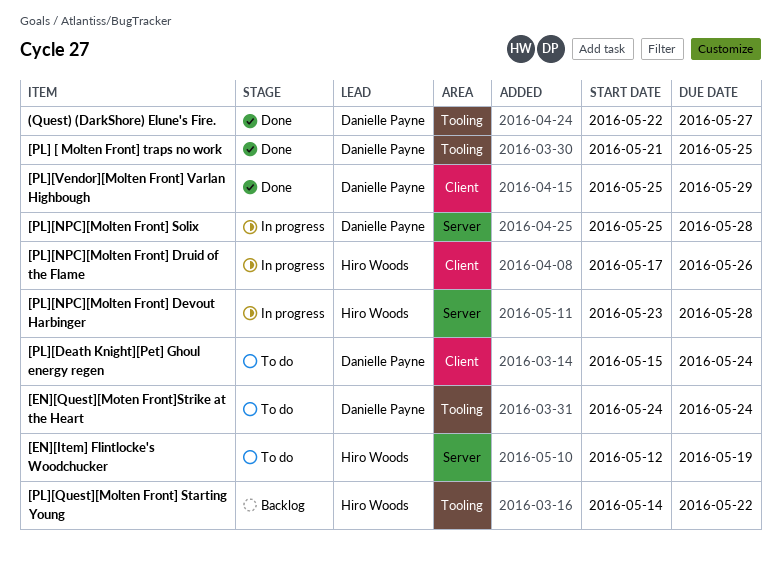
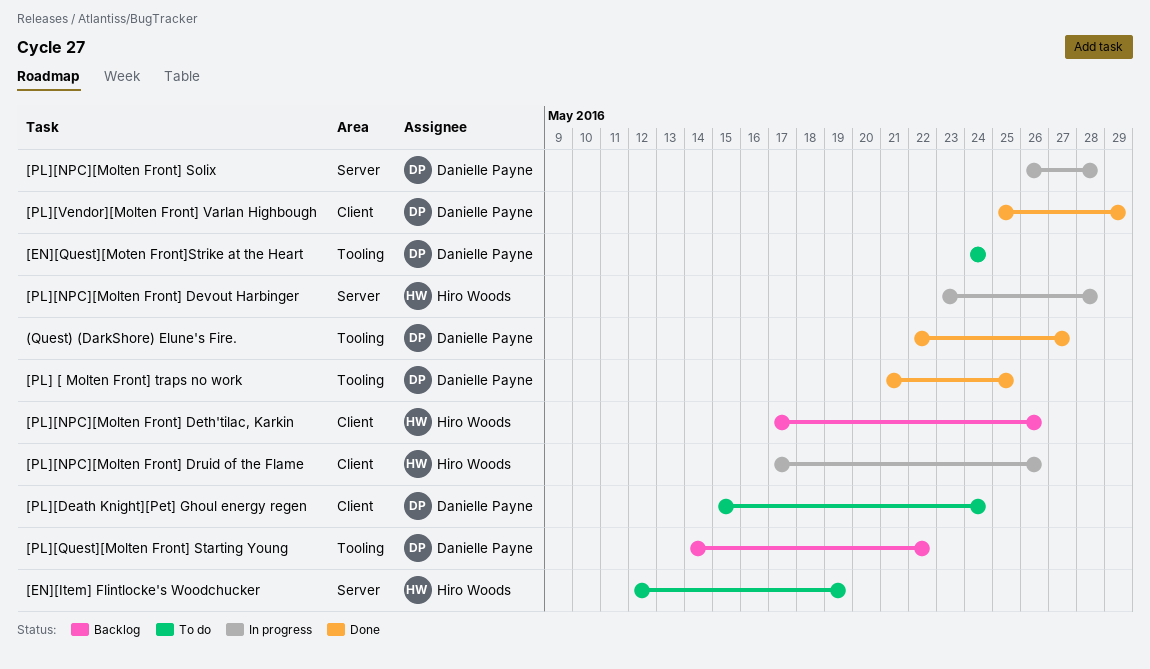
[PL][NPC][Molten Front] Deth'tilac, Karkin: none -> present
[PL][NPC][Molten Front] Solix, start: May 25 -> May 26
[PL][Quest][Molten Front] Starting Young, owner: Hiro Woods -> Danielle Payne

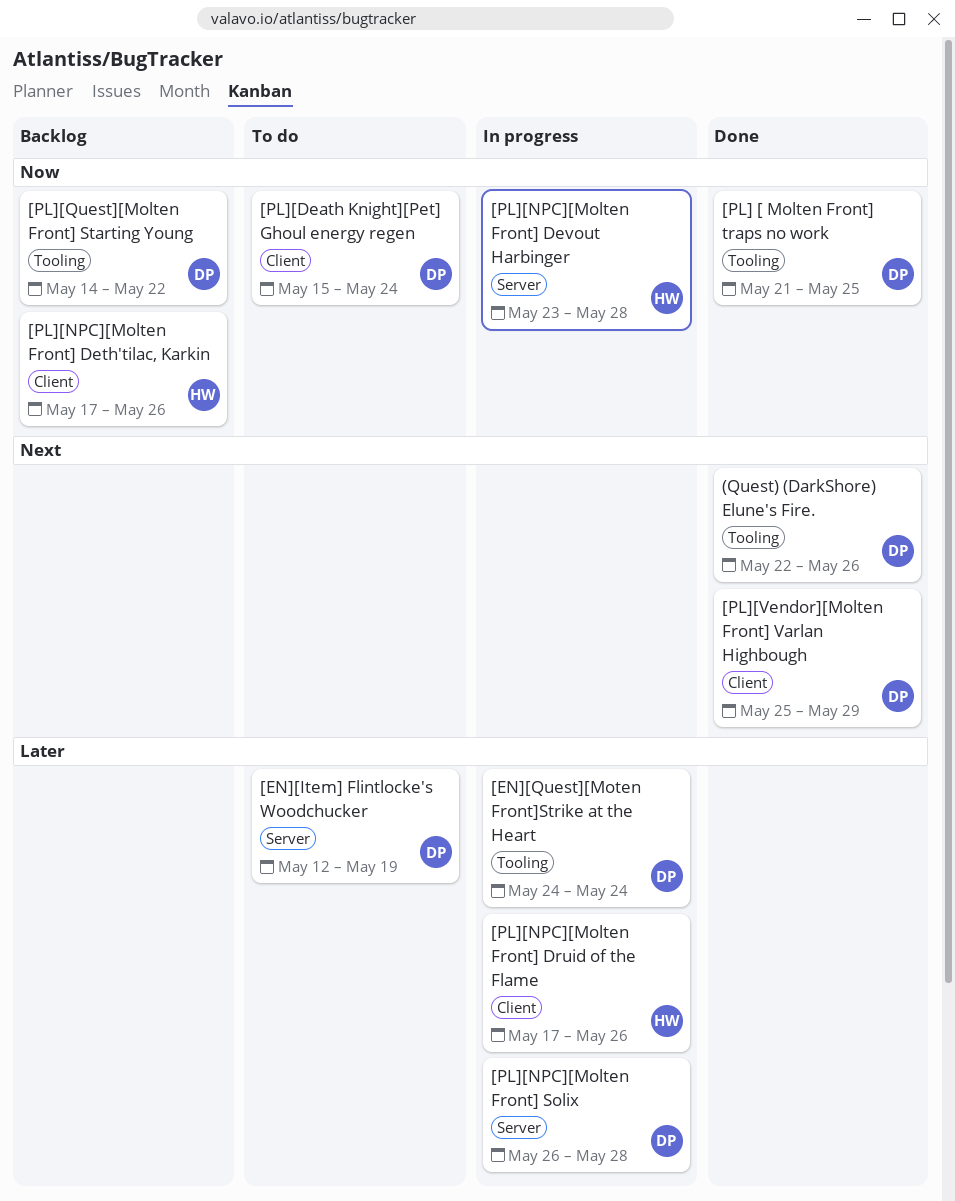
(Quest) (DarkShore) Elune's Fire., due: May 27 -> May 26
[EN][Item] Flintlocke's Woodchucker, owner: Hiro Woods -> Danielle Payne
[EN][Quest][Moten Front]Strike at the Heart, status: To do -> In progress

